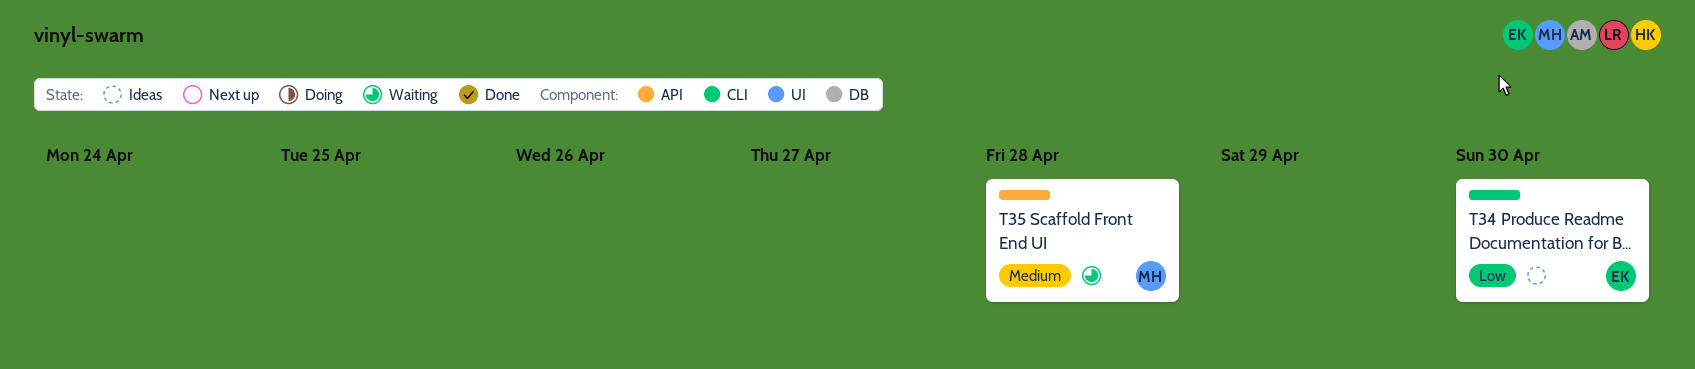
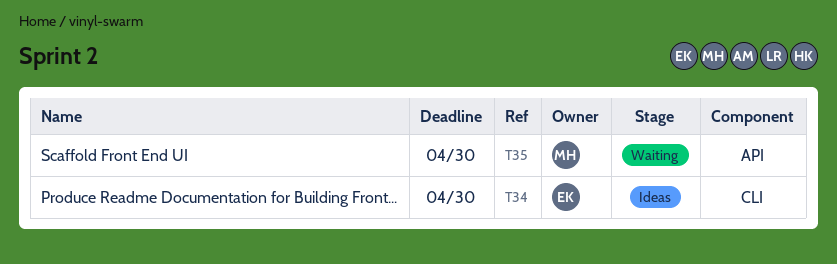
T35, due: Apr 28 -> Apr 30

